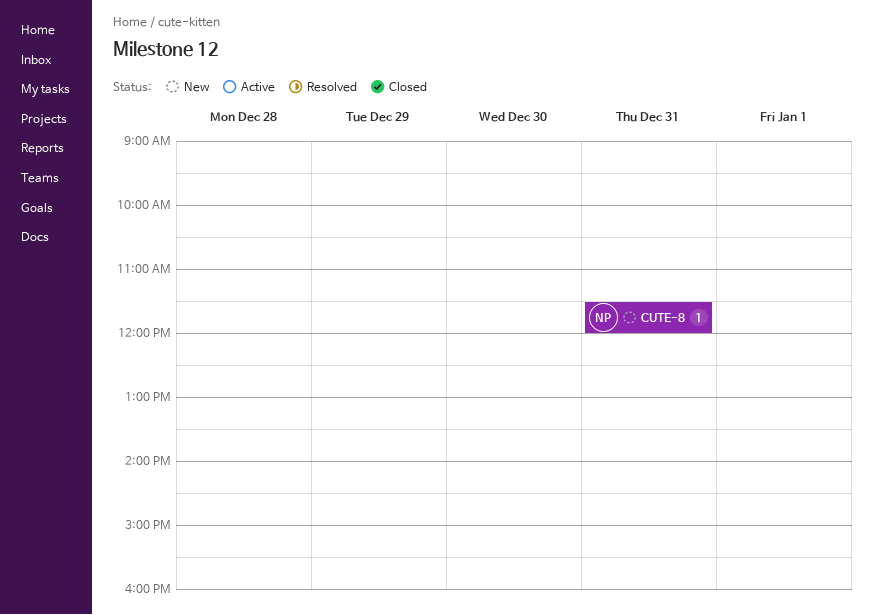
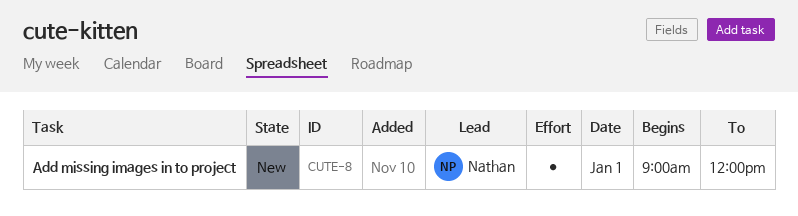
CUTE-8, day: Dec 31 -> Jan 1
CUTE-8, begins: 11:30 -> 09:00

